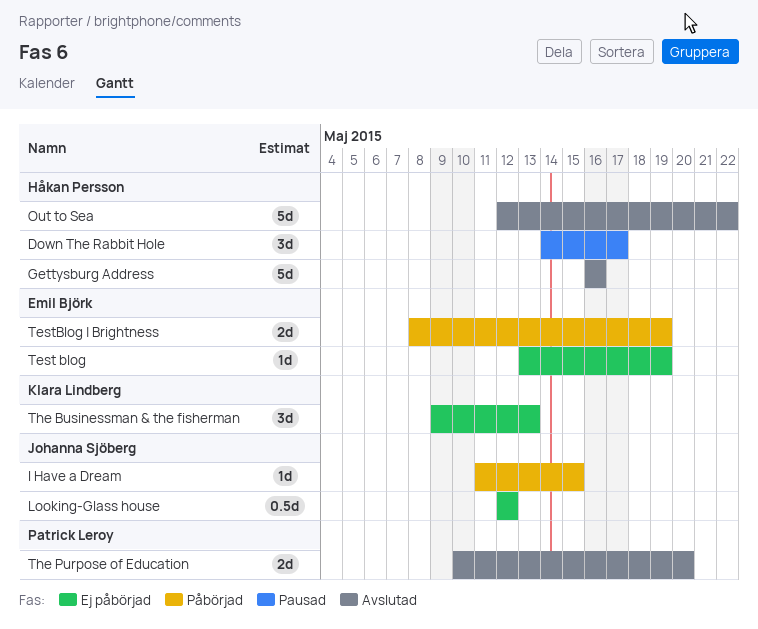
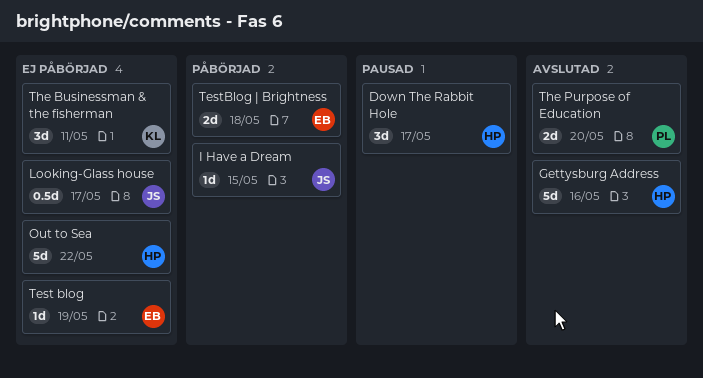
Looking-Glass house, due: May 12 -> May 17
Out to Sea, status: Avslutad -> Ej påbörjad
TestBlog | Brightness, due: May 19 -> May 18
The Businessman & the fisherman, due: May 13 -> May 11

